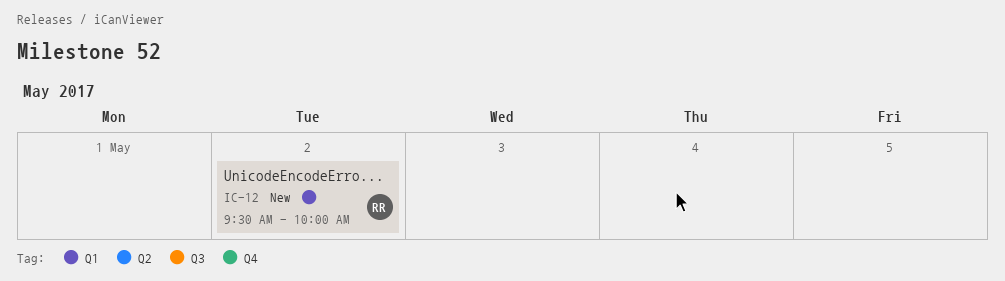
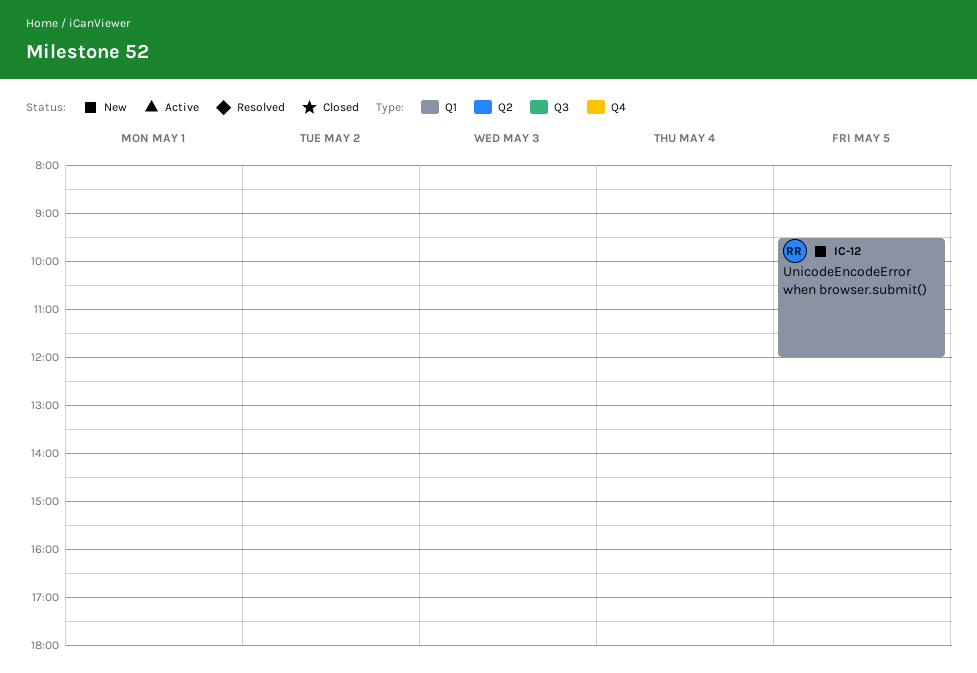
IC-12, day: May 2 -> May 5
IC-12, ends: 10:00 -> 12:00

